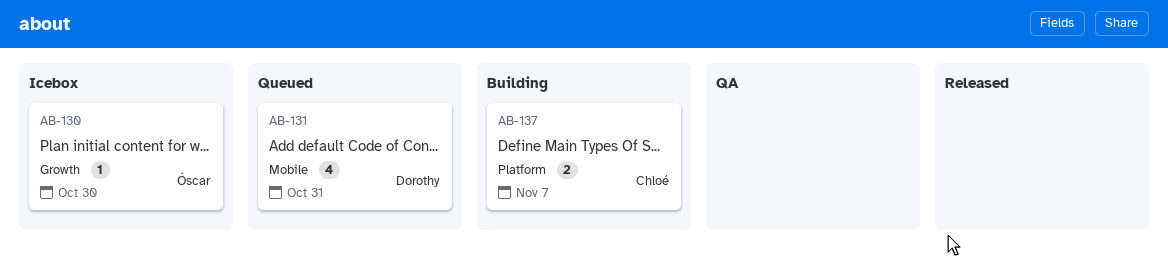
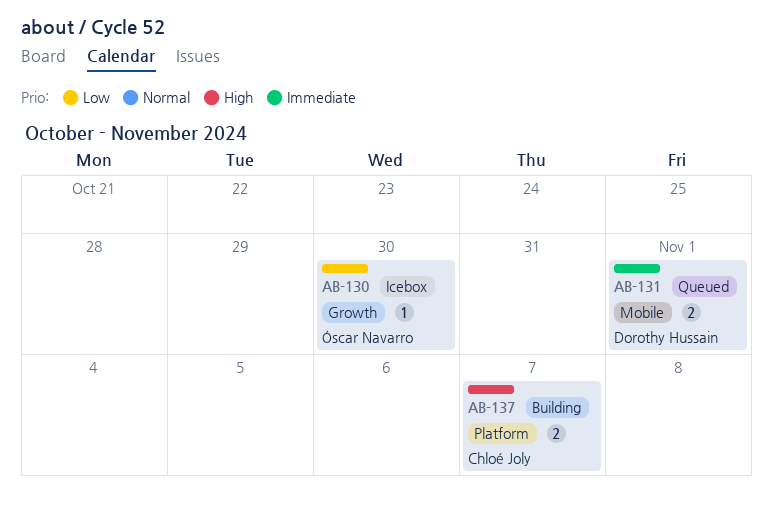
AB-131, estimate: 4 -> 2
AB-131, due: Oct 31 -> Nov 1

